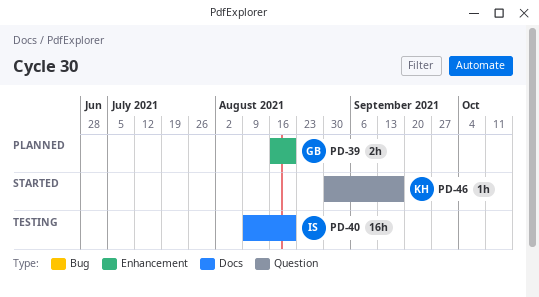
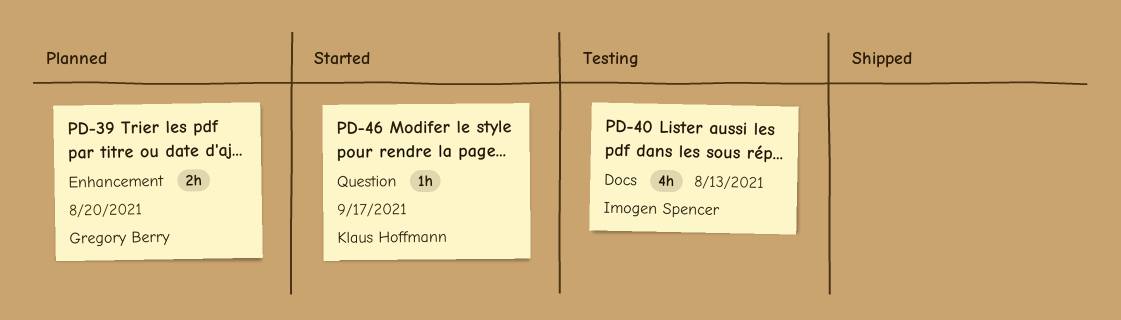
PD-40, estimate: 16h -> 4h
PD-40, due: Aug 20 -> Aug 13

